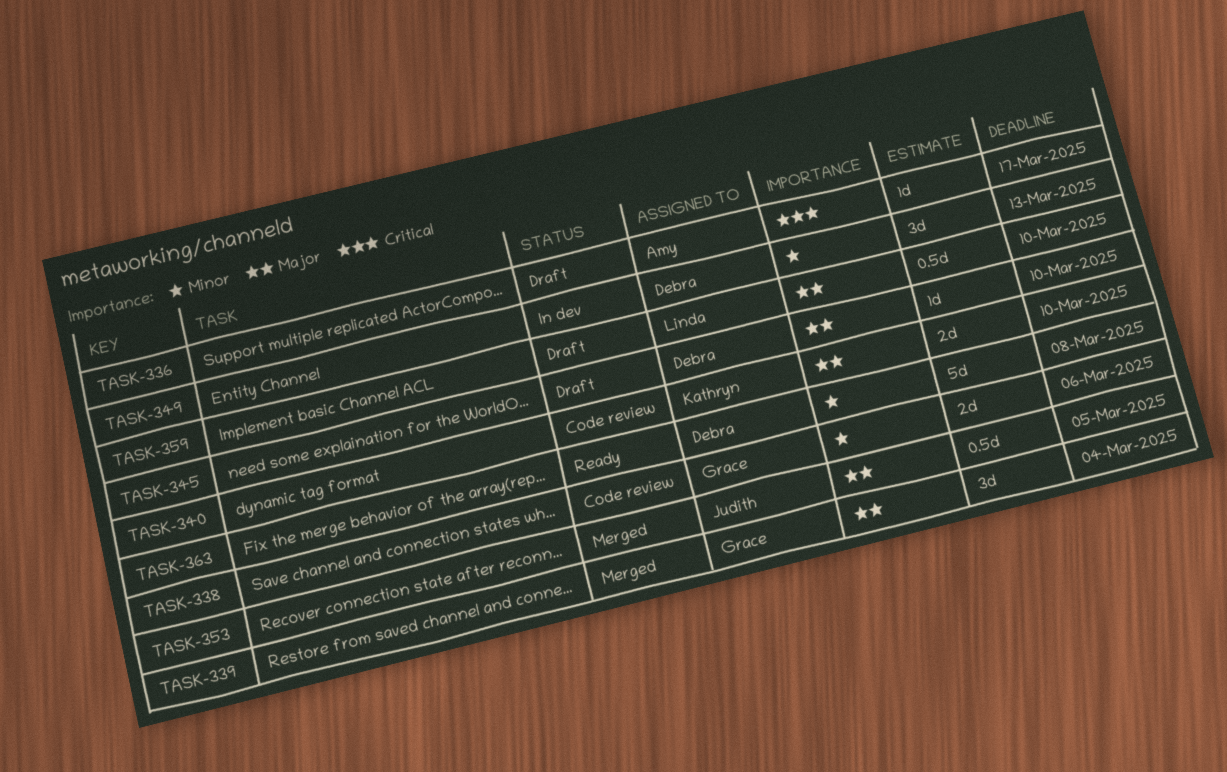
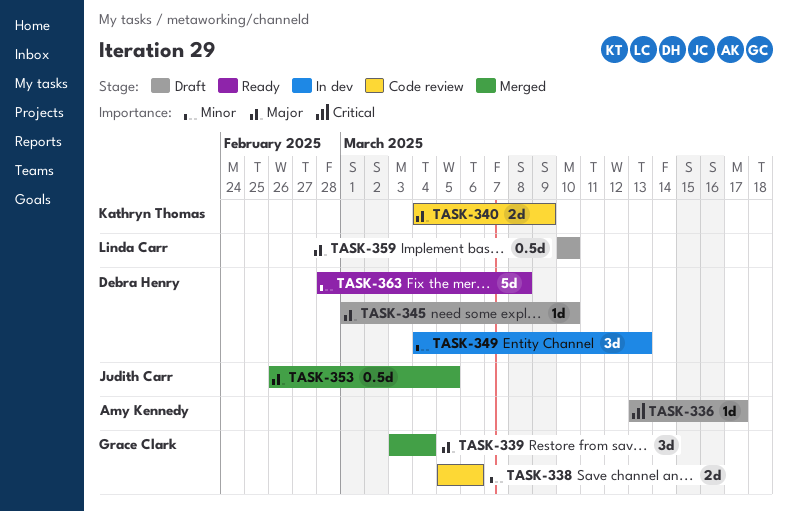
TASK-340, due: Mar 10 -> Mar 9

